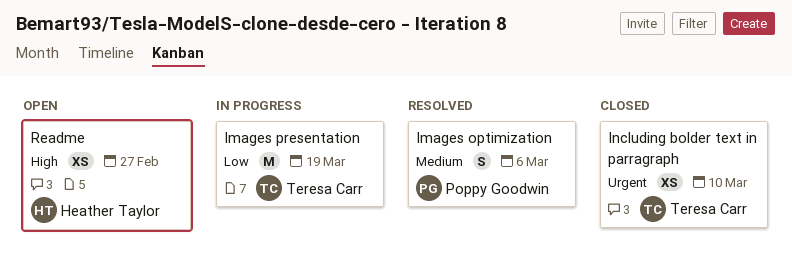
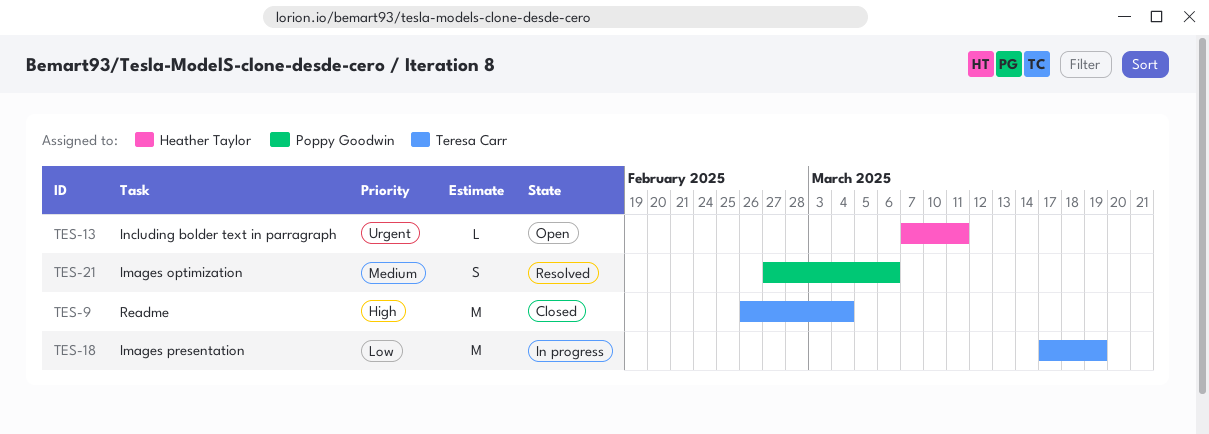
Including bolder text in parragraph, status: Closed -> Open
Including bolder text in parragraph, owner: Teresa Carr -> Heather Taylor
Including bolder text in parragraph, estimate: XS -> L
Including bolder text in parragraph, due: Mar 10 -> Mar 11
Readme, status: Open -> Closed
Readme, owner: Heather Taylor -> Teresa Carr
Readme, estimate: XS -> M
Readme, due: Feb 27 -> Mar 4

